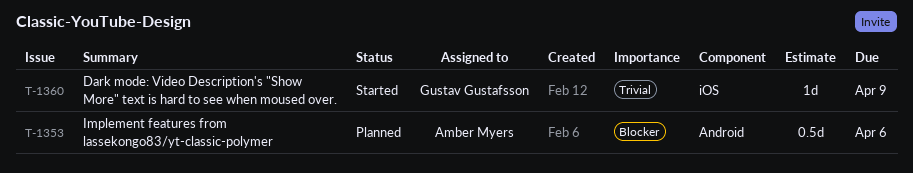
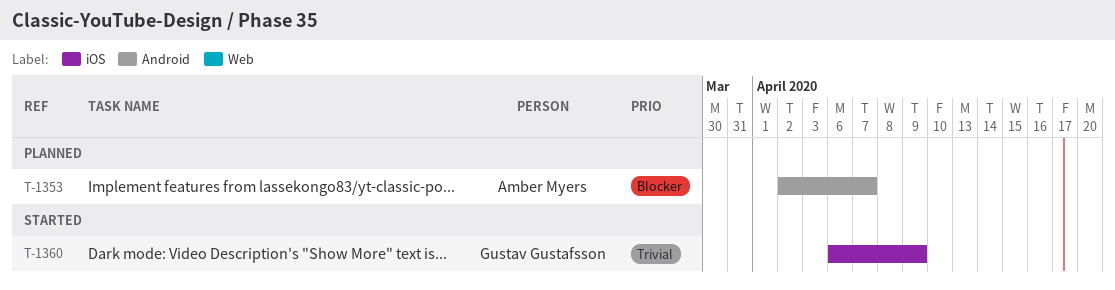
T-1353, due: Apr 6 -> Apr 7

